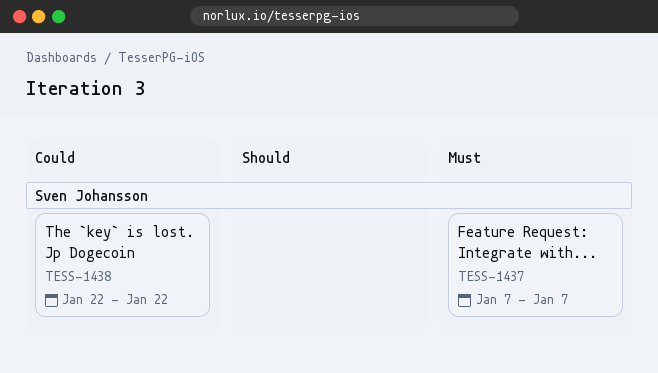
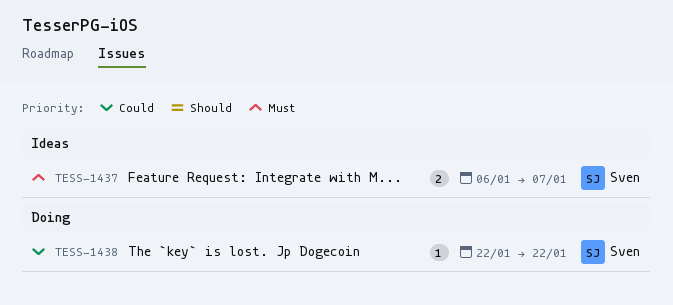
TESS-1437, start: Jan 7 -> Jan 6

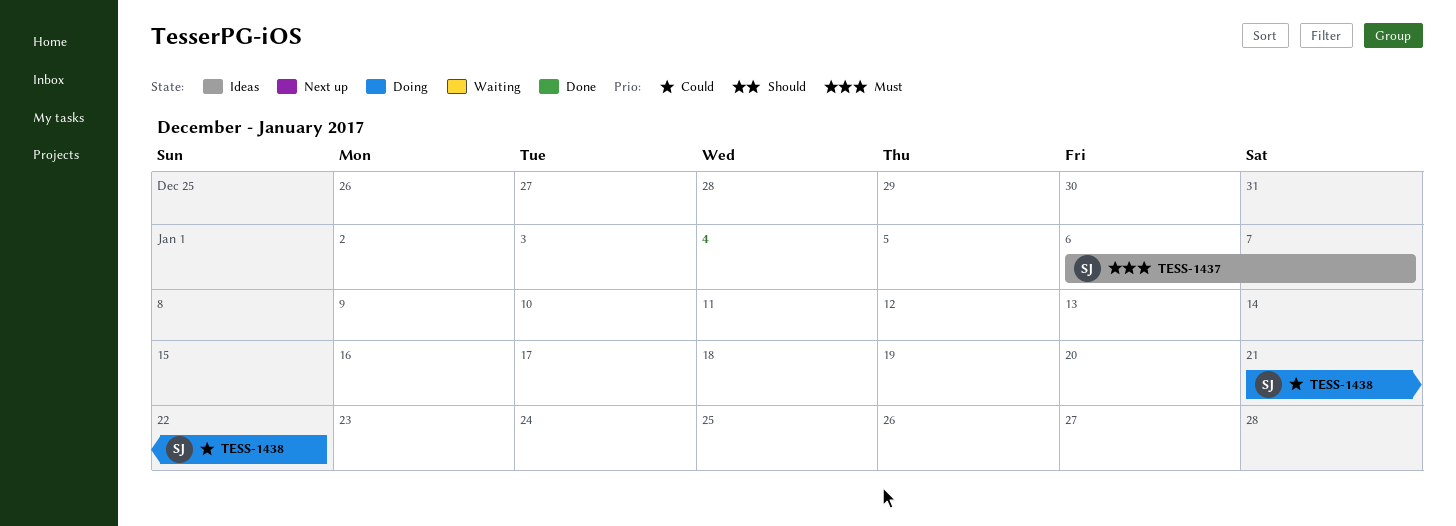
TESS-1438, start: Jan 22 -> Jan 21

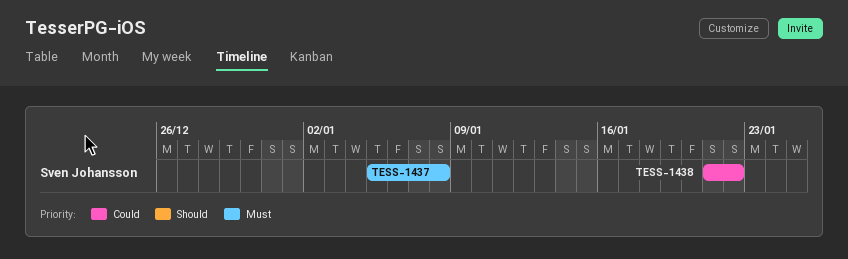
TESS-1437, start: Jan 6 -> Jan 5
TESS-1437, due: Jan 7 -> Jan 8

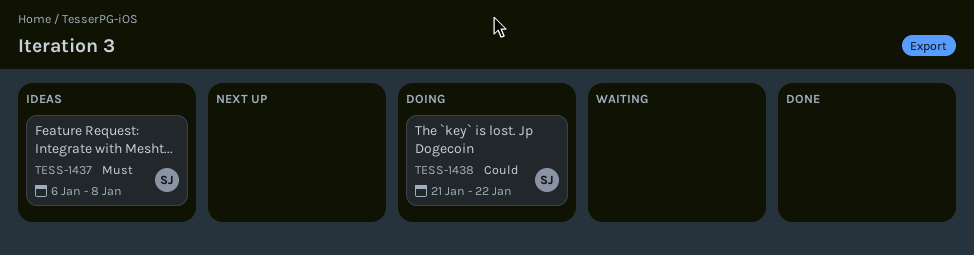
TESS-1437, start: Jan 5 -> Jan 6

